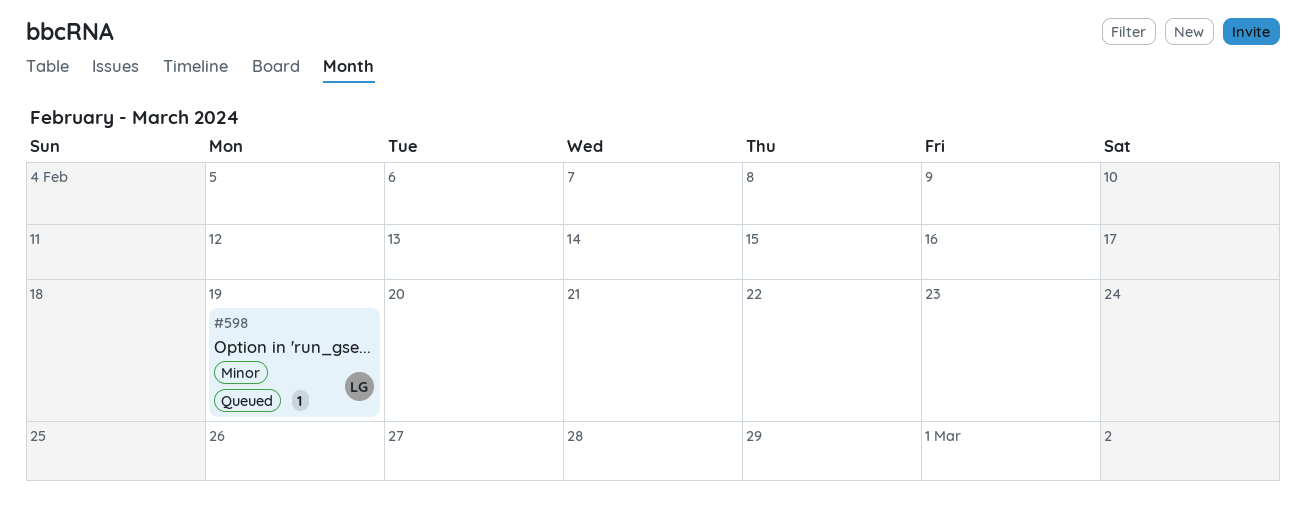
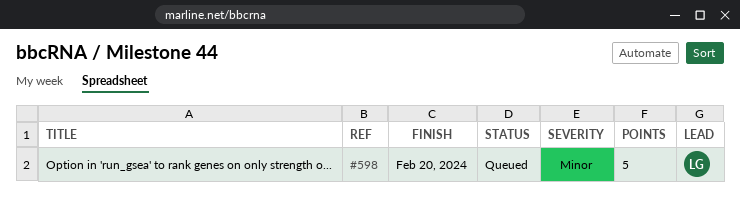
#598, estimate: 1 -> 5
#598, due: Feb 19 -> Feb 20

